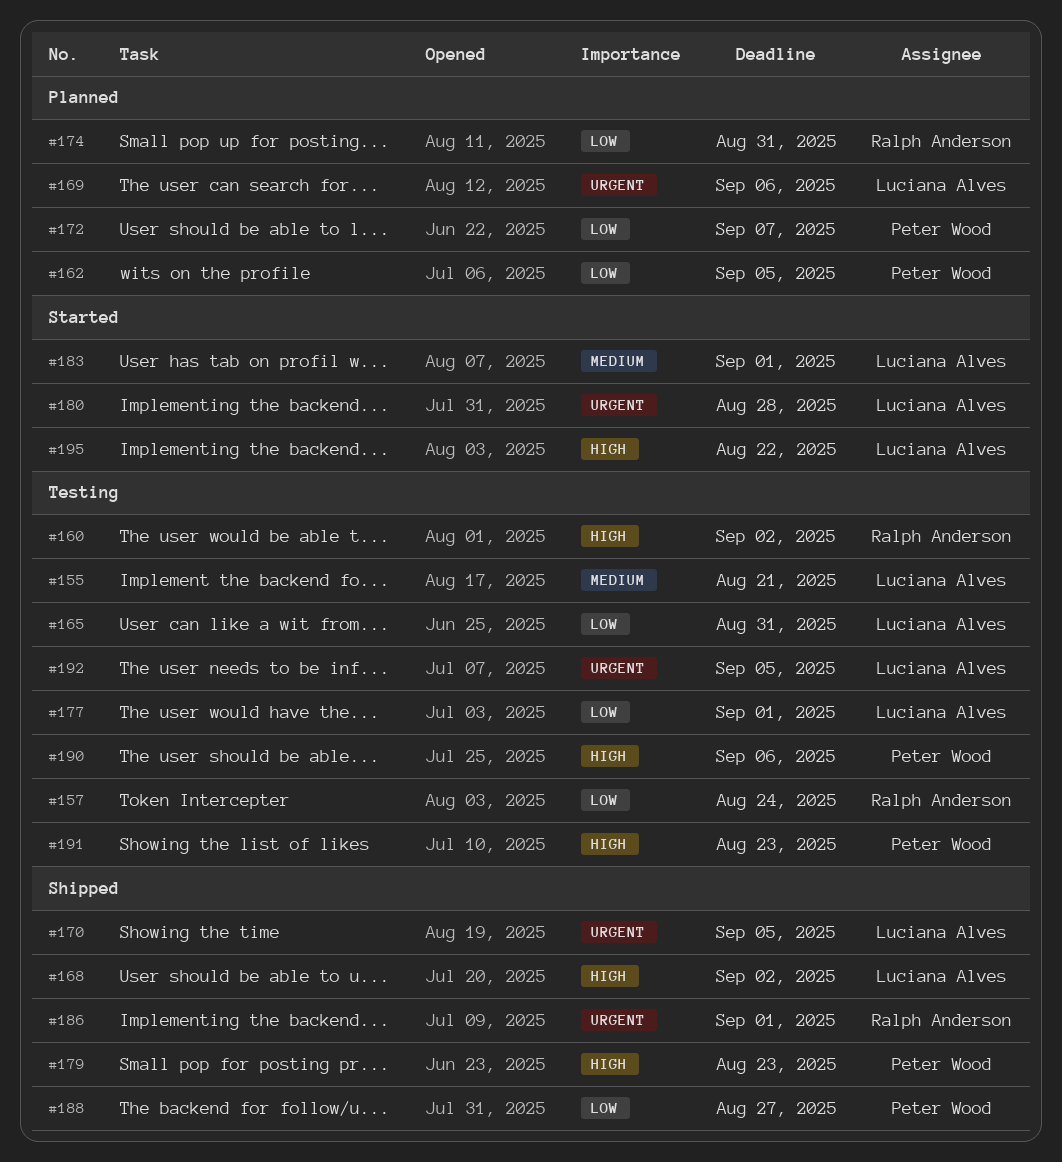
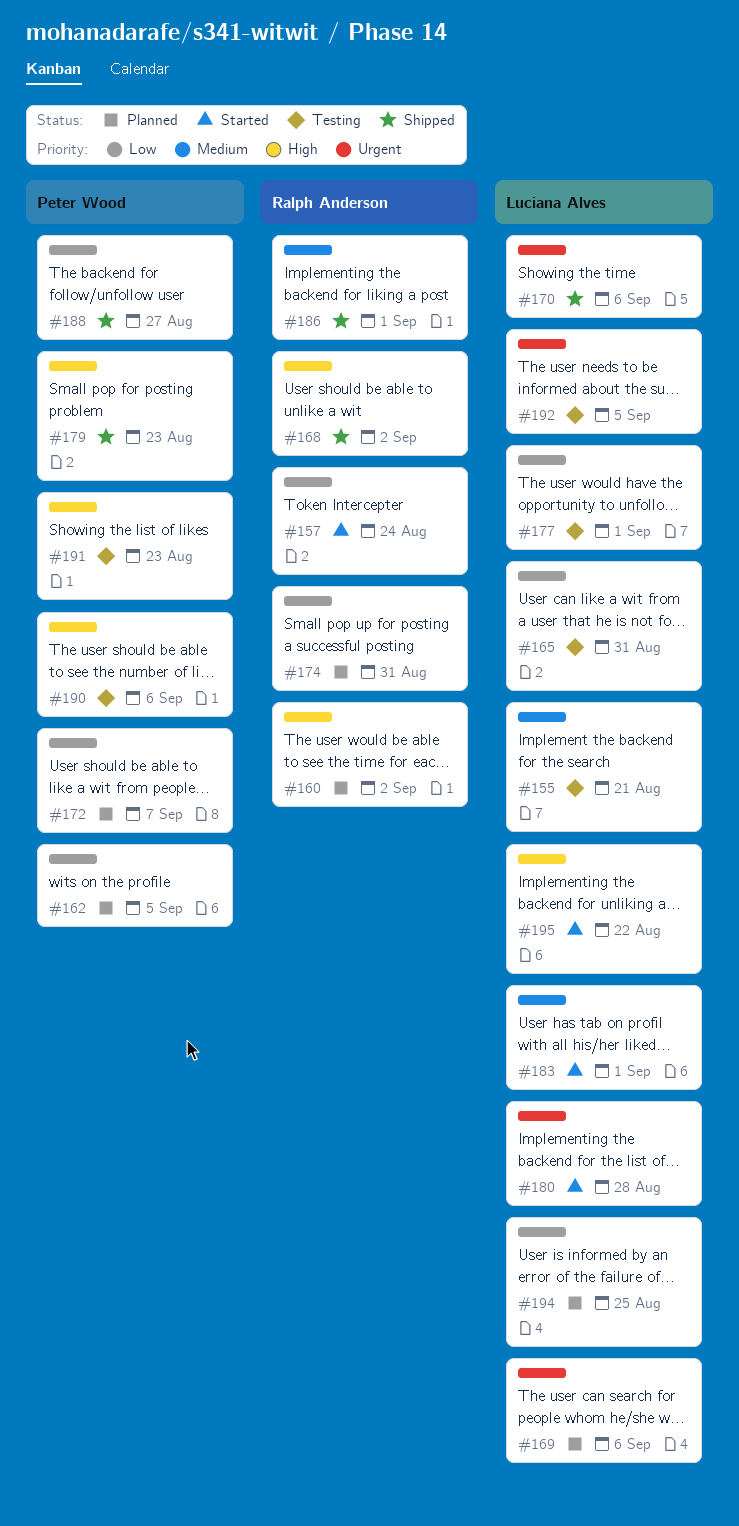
#157, status: Testing -> Started
#160, status: Testing -> Planned
#168, owner: Luciana Alves -> Ralph Anderson
#170, due: Sep 5 -> Sep 6
#186, priority: Urgent -> Medium
#194: none -> present

